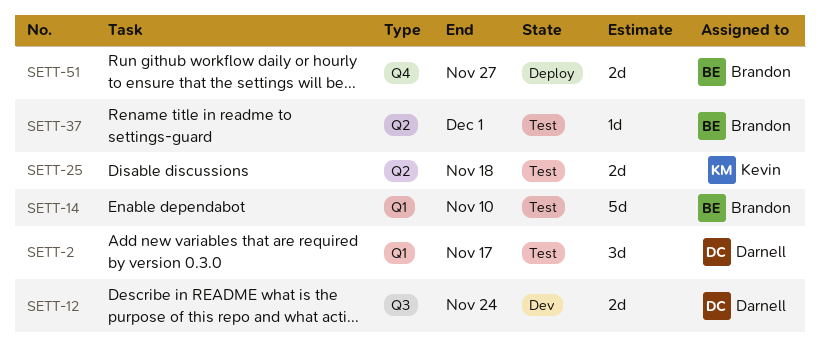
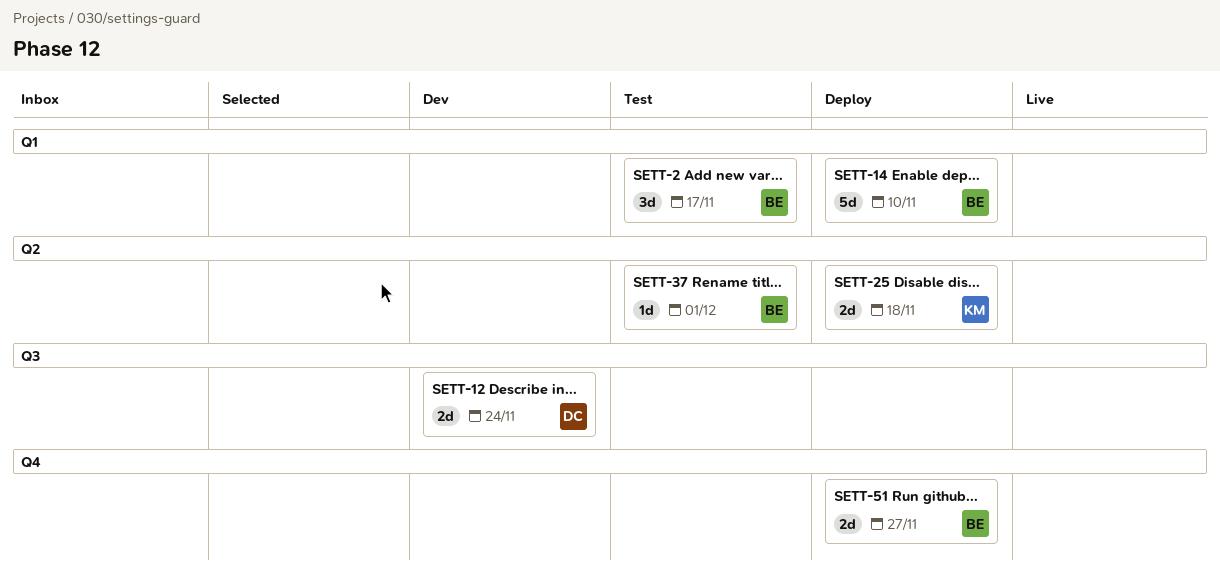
SETT-2, owner: Darnell -> Brandon
SETT-14, status: Test -> Deploy
SETT-25, status: Test -> Deploy

